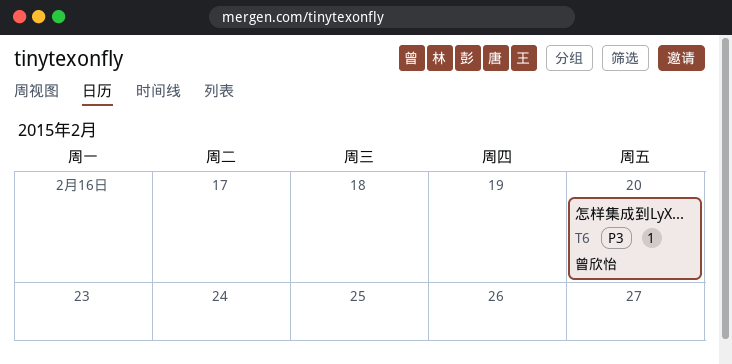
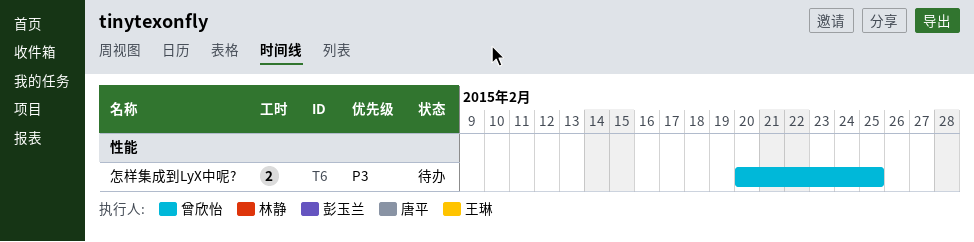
T6, estimate: 1 -> 2
T6, due: Feb 20 -> Feb 25

